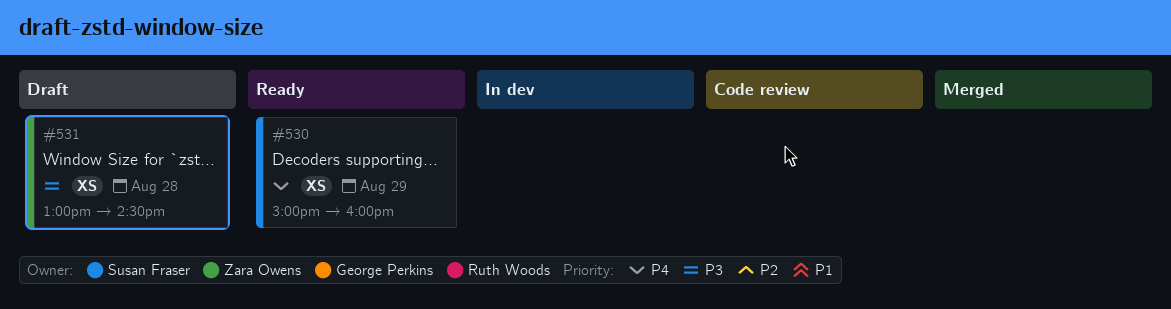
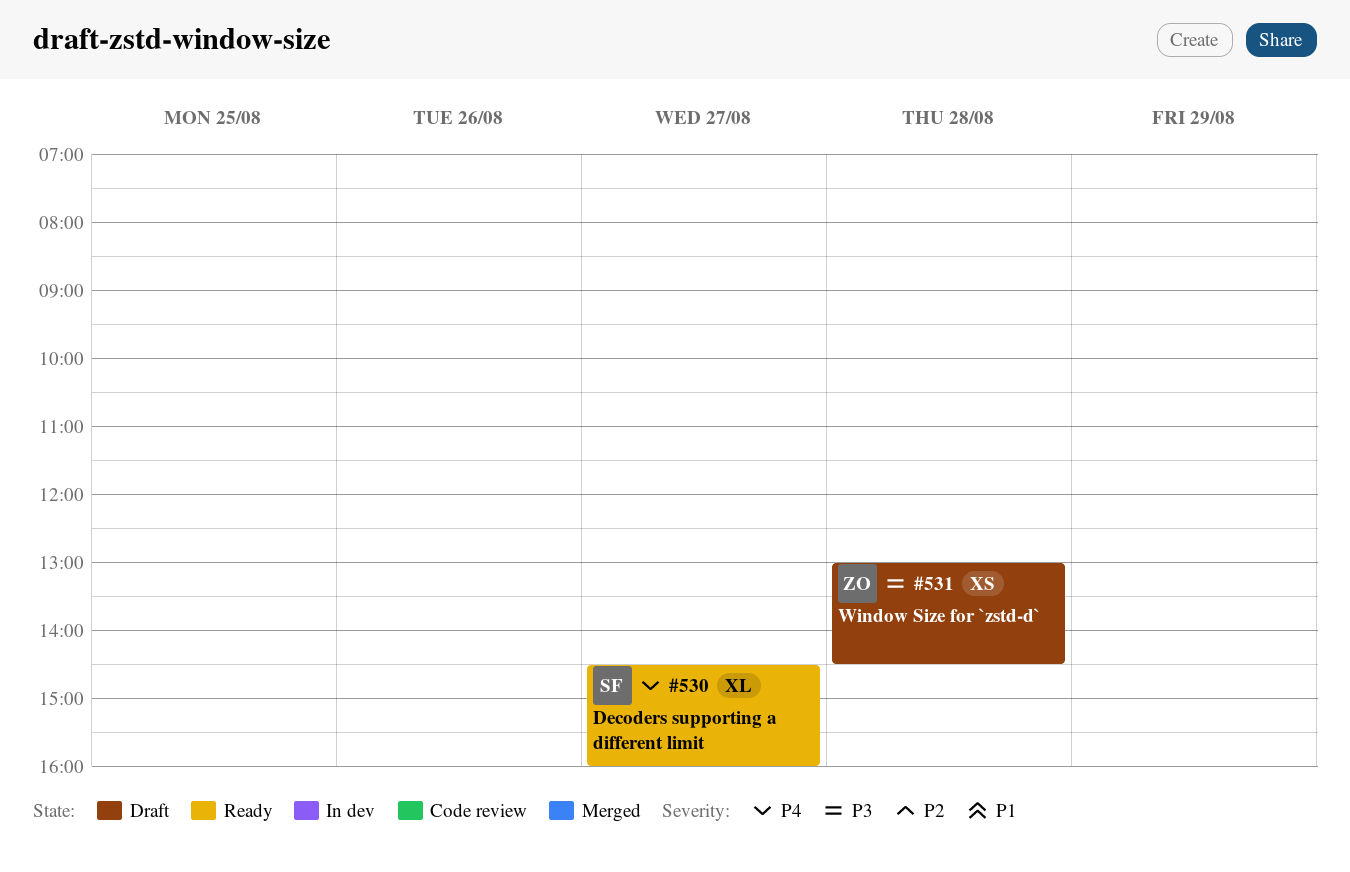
#530, estimate: XS -> XL
#530, day: Aug 29 -> Aug 27
#530, begins: 15:00 -> 14:30

